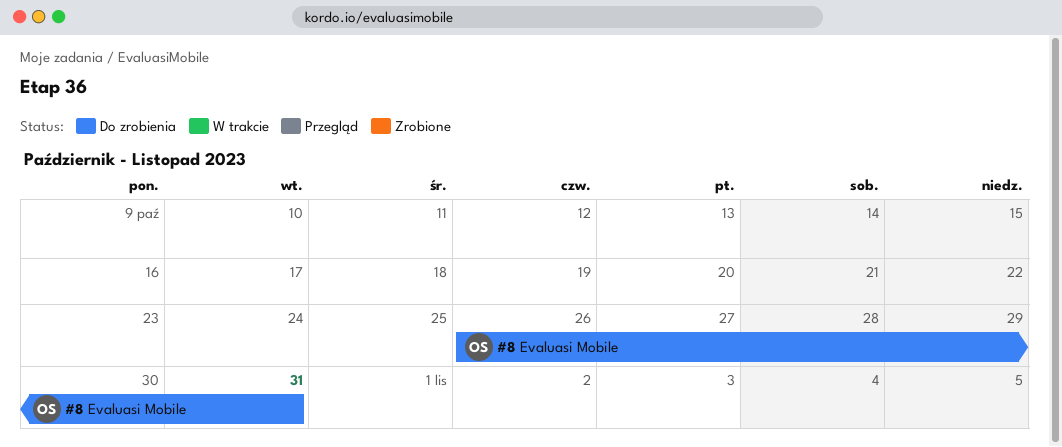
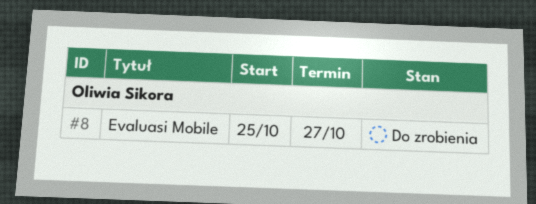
#8, start: Oct 26 -> Oct 25
#8, due: Oct 31 -> Oct 27

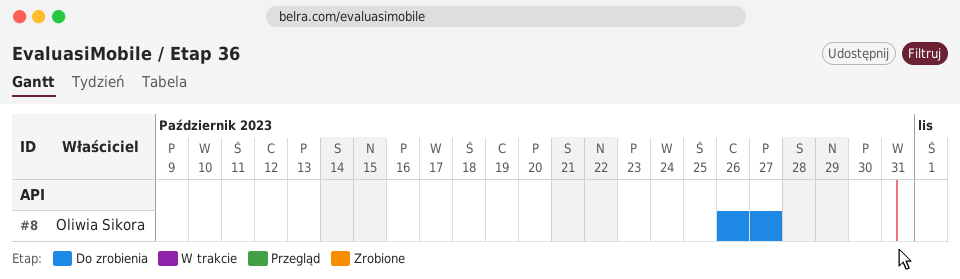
#8, start: Oct 25 -> Oct 26

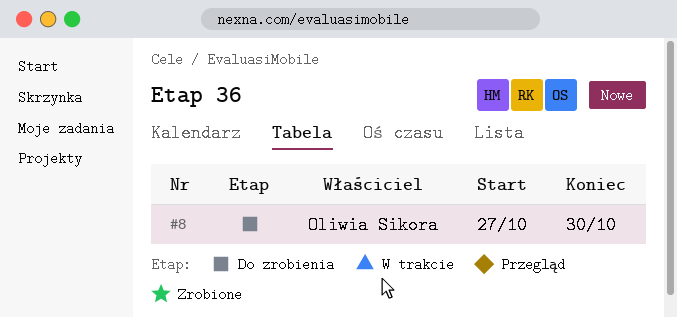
#8, start: Oct 26 -> Oct 27
#8, due: Oct 27 -> Oct 30

